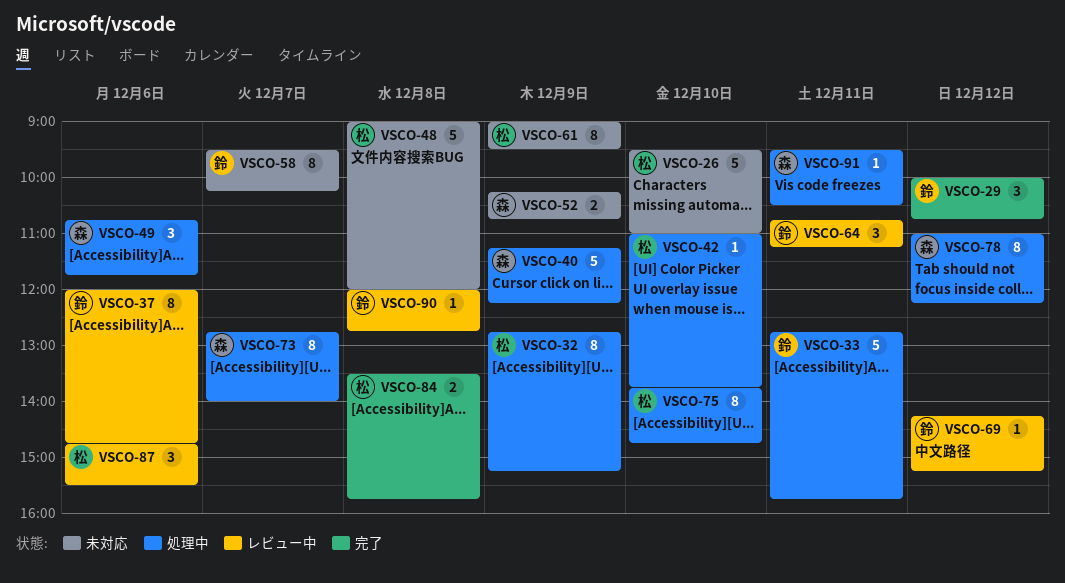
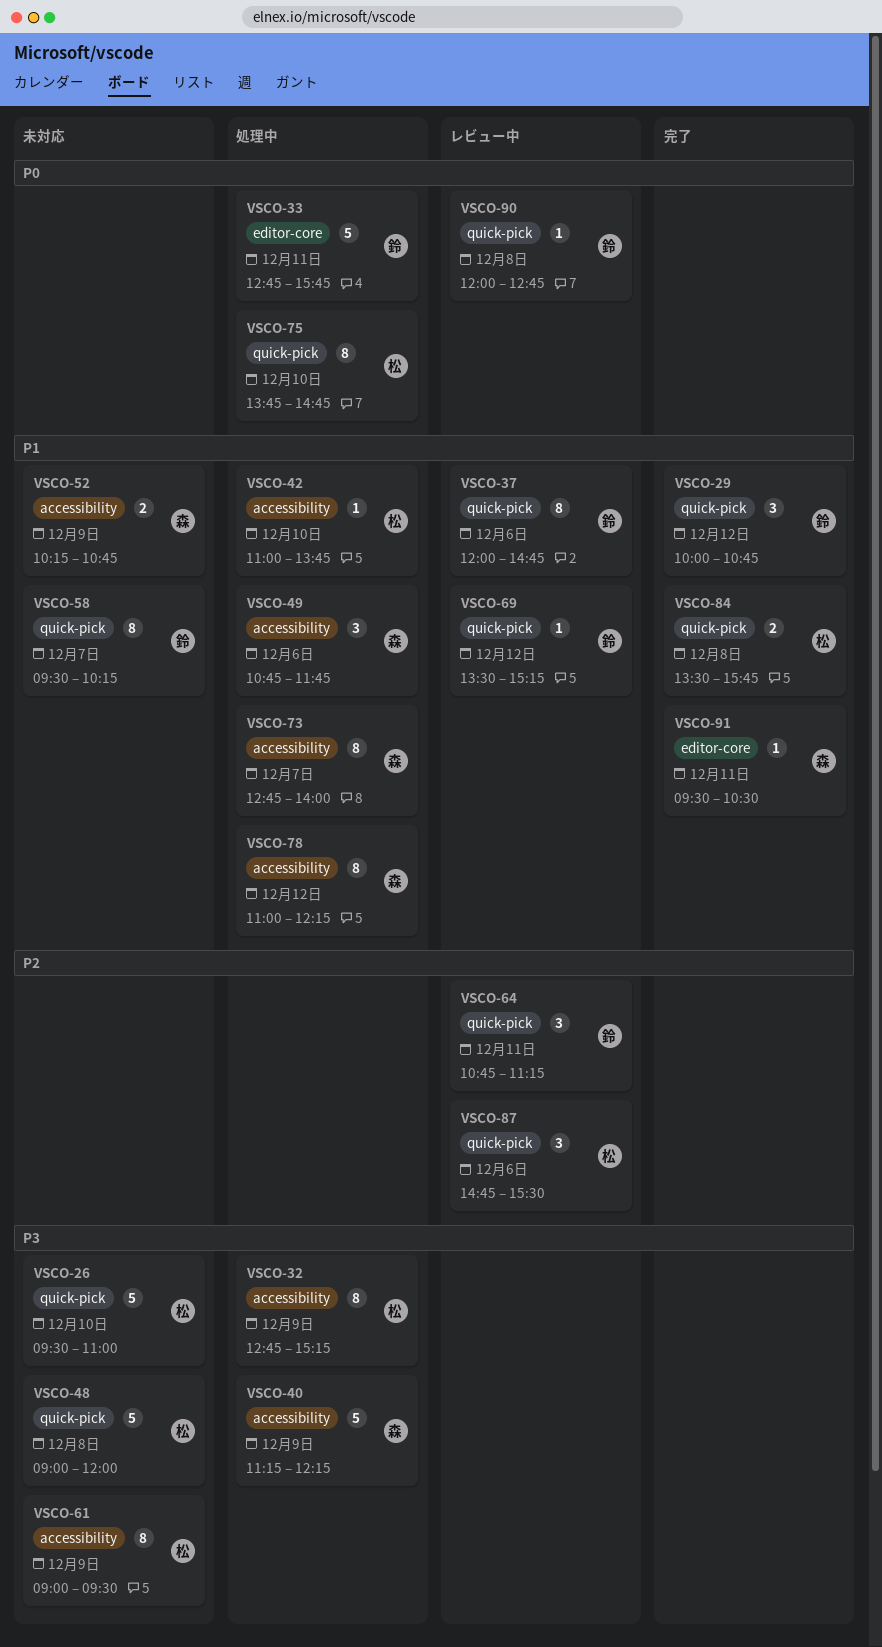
VSCO-69, begins: 14:15 -> 13:30
VSCO-91, status: 処理中 -> 完了

